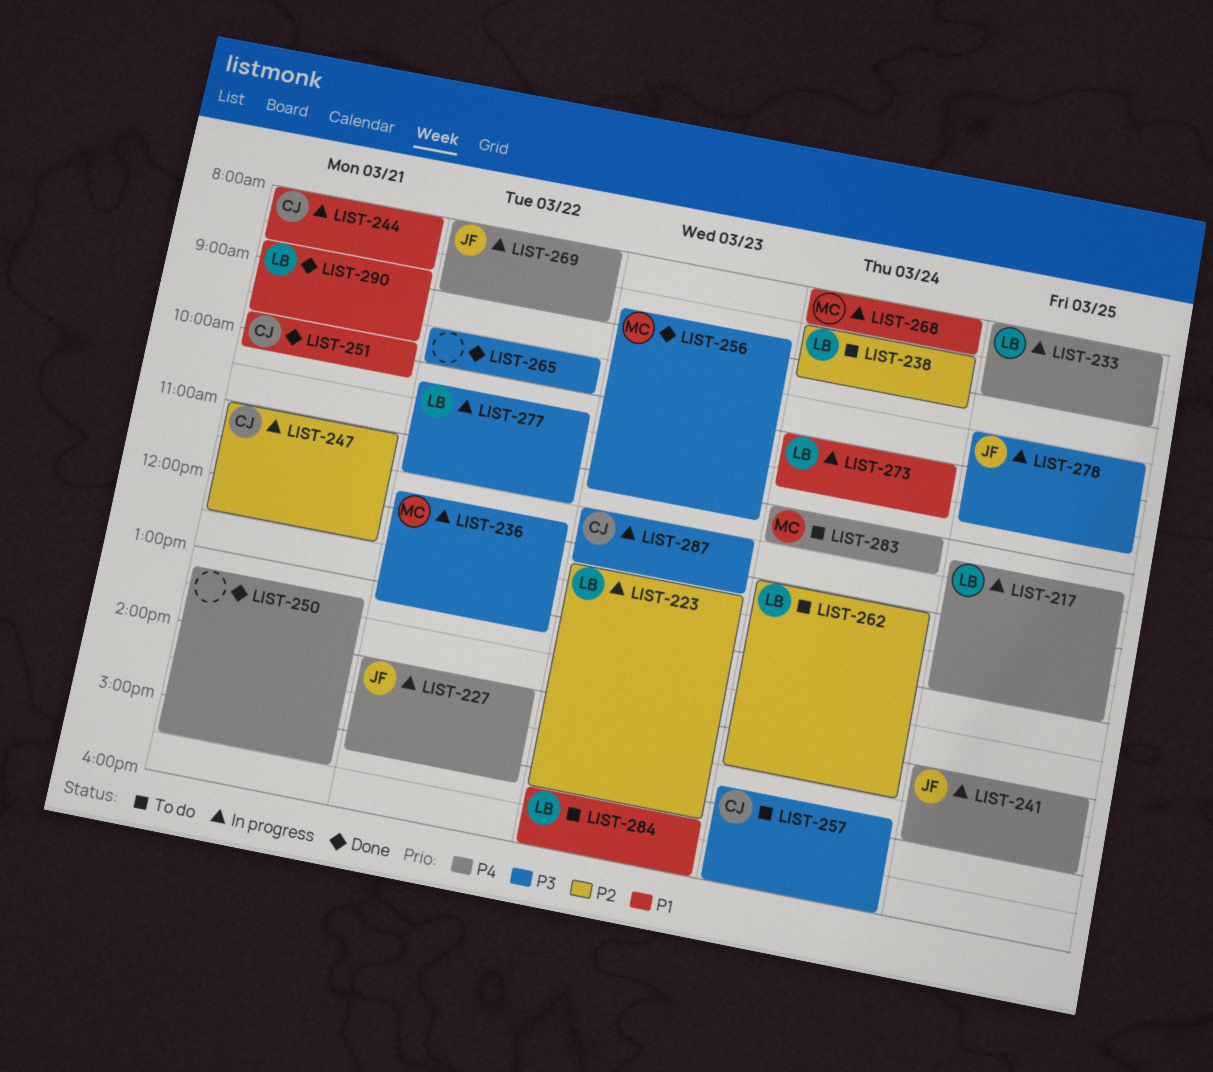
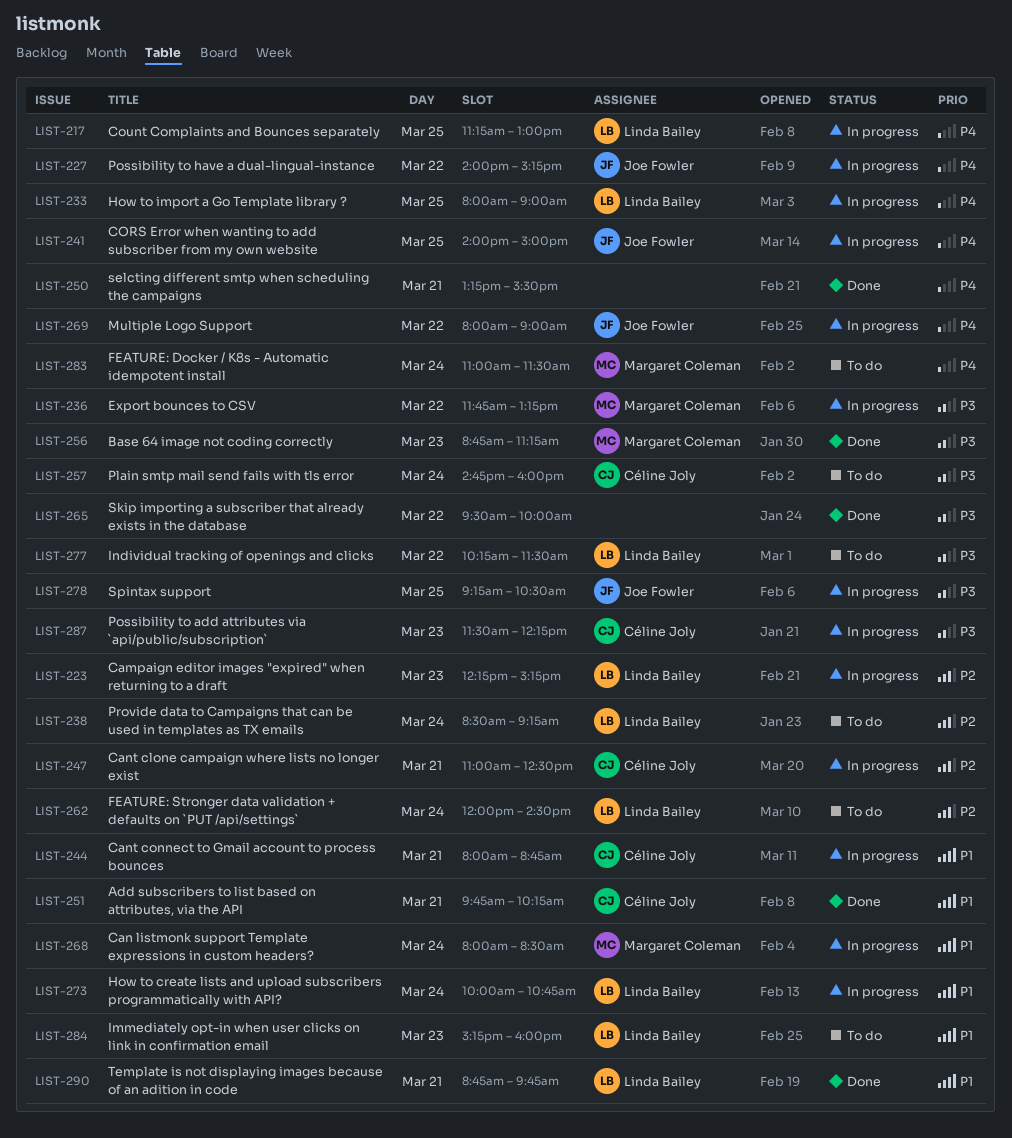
LIST-277, status: In progress -> To do
LIST-278, begins: 09:30 -> 09:15
LIST-278, ends: 10:45 -> 10:30

